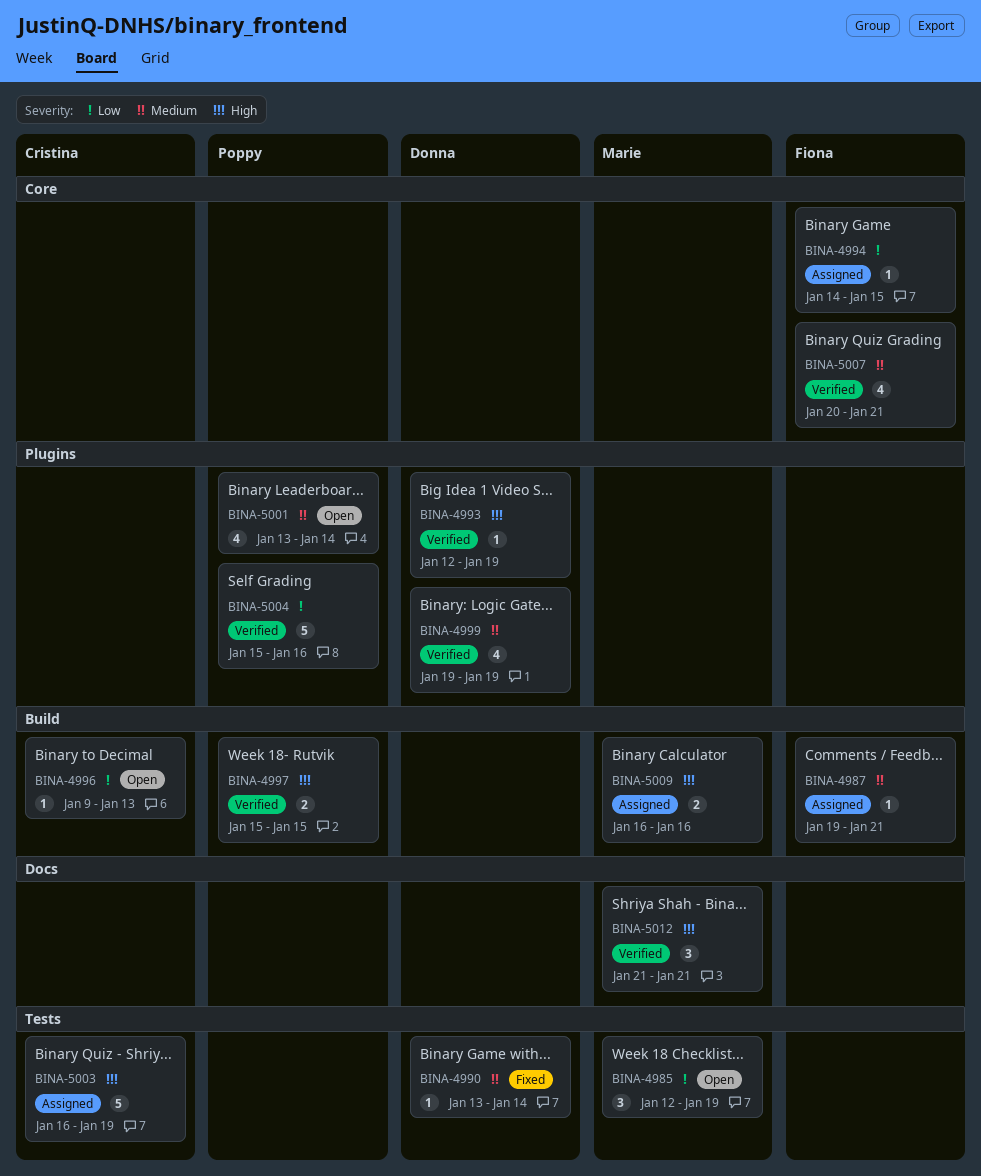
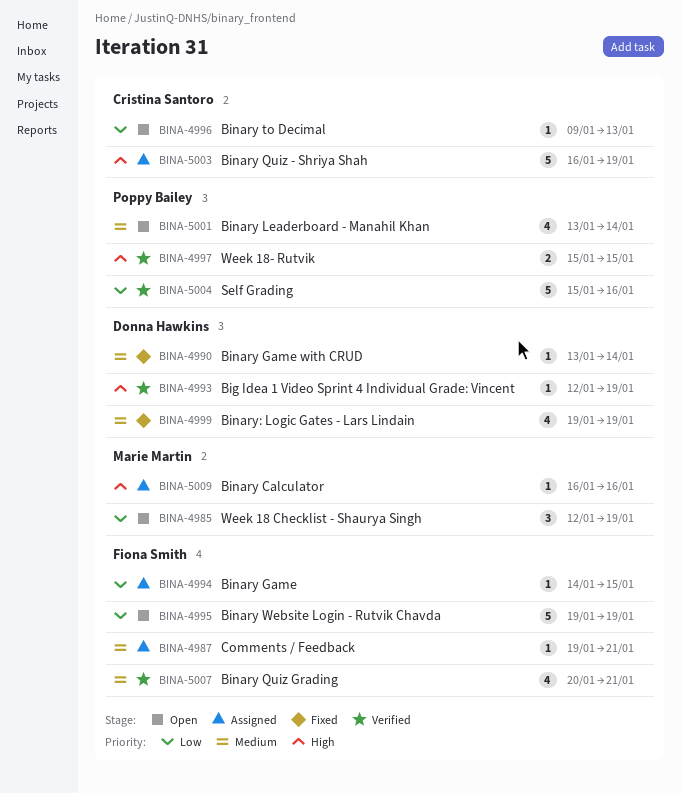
BINA-4995: none -> present
BINA-4999, status: Verified -> Fixed
BINA-5009, estimate: 2 -> 1
BINA-5012: present -> none

